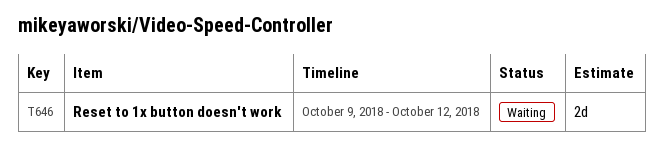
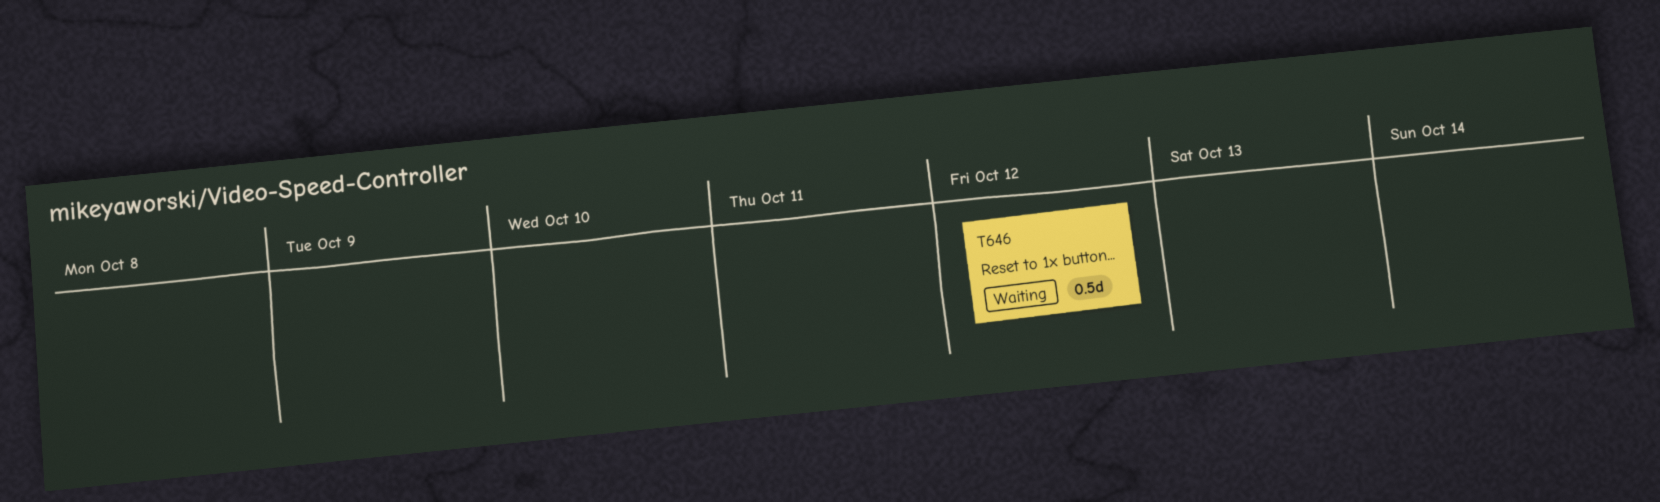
T646, estimate: 2d -> 0.5d

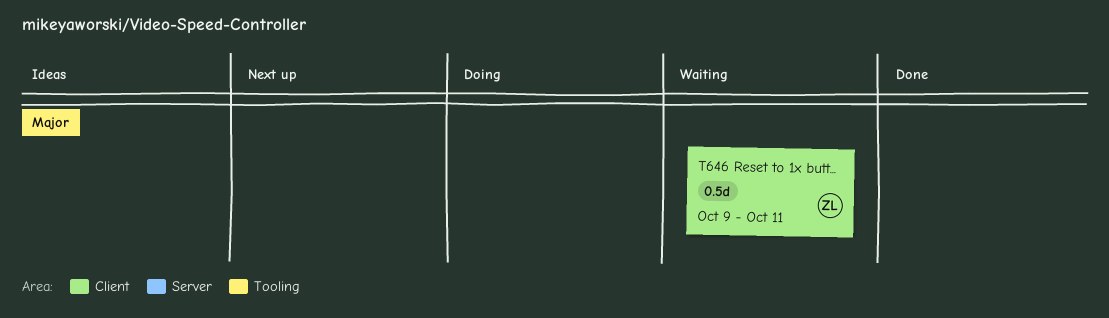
T646, due: Oct 12 -> Oct 11

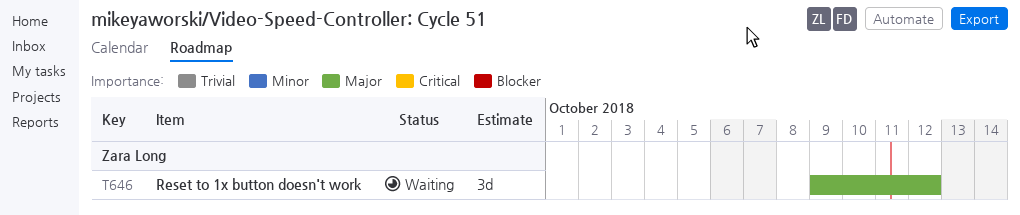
T646, estimate: 0.5d -> 3d
T646, due: Oct 11 -> Oct 12

